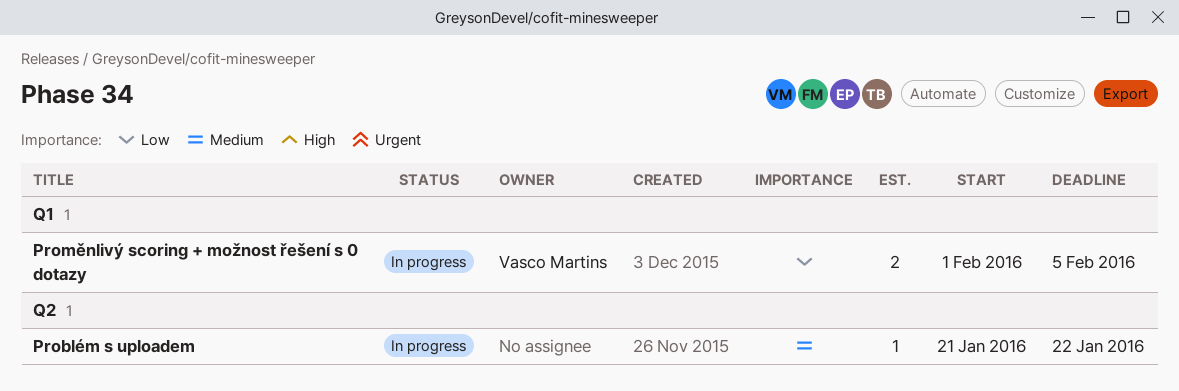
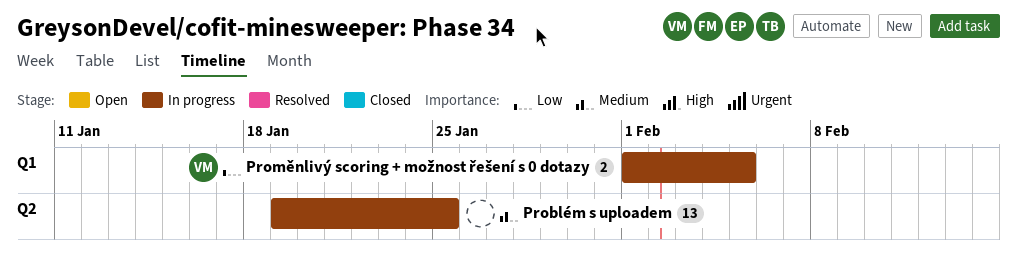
Problém s uploadem, estimate: 1 -> 13
Problém s uploadem, start: Jan 21 -> Jan 19
Problém s uploadem, due: Jan 22 -> Jan 25

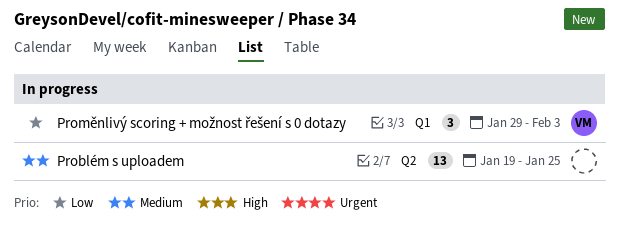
Proměnlivý scoring + možnost řešení s 0 dotazy, estimate: 2 -> 3
Proměnlivý scoring + možnost řešení s 0 dotazy, start: Feb 1 -> Jan 29
Proměnlivý scoring + možnost řešení s 0 dotazy, due: Feb 5 -> Feb 3

